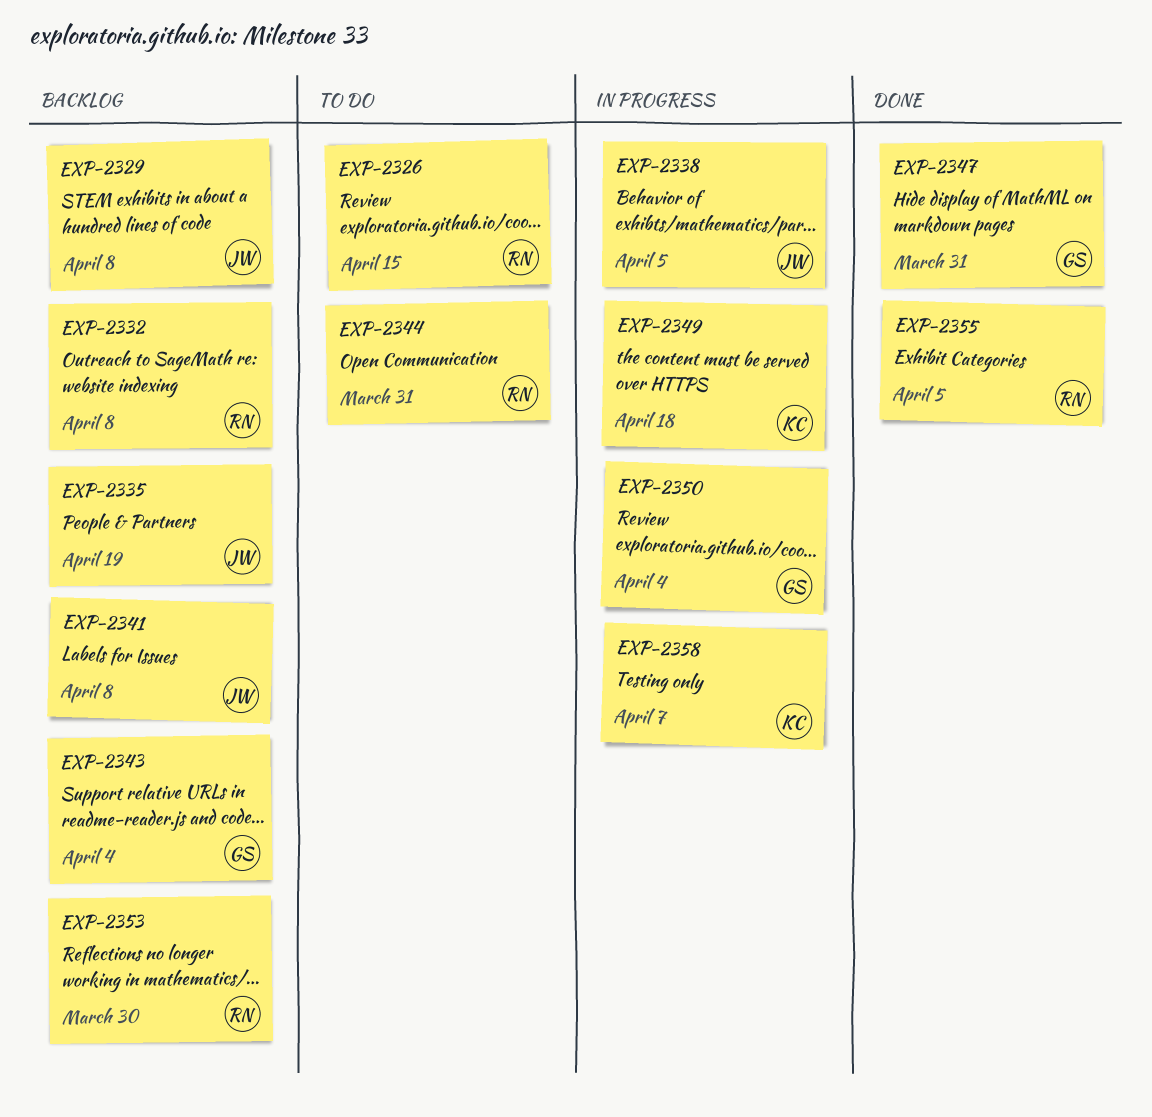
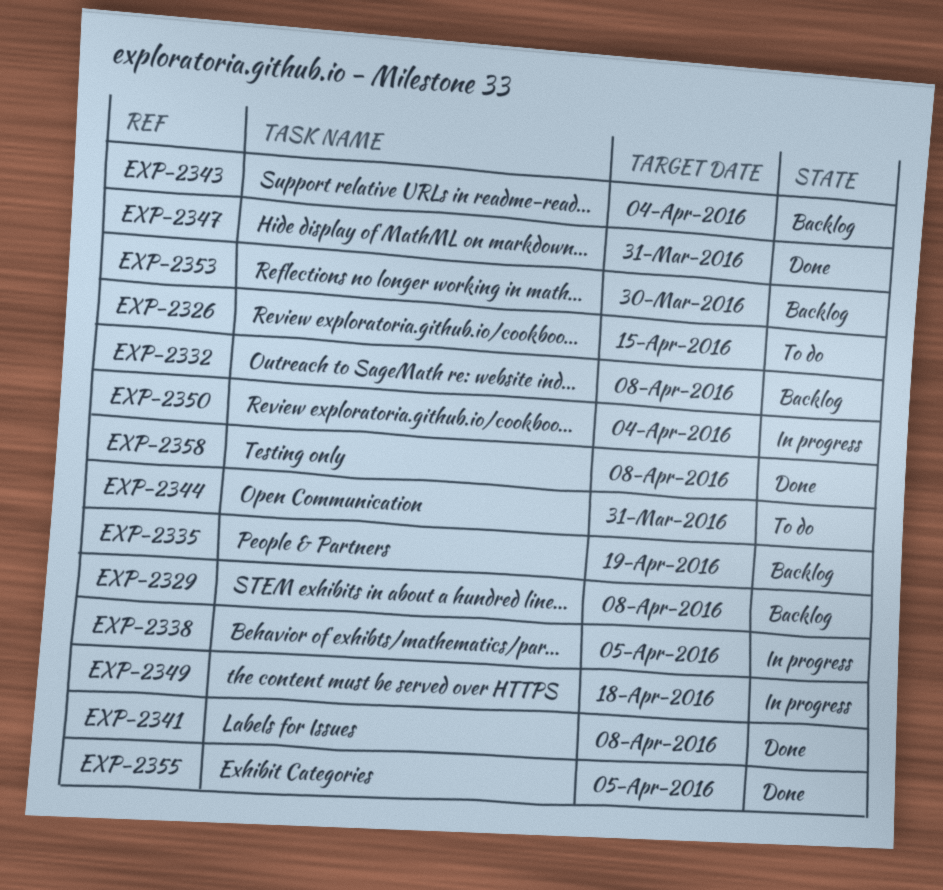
EXP-2341, status: Backlog -> Done
EXP-2358, status: In progress -> Done
EXP-2358, due: Apr 7 -> Apr 8

